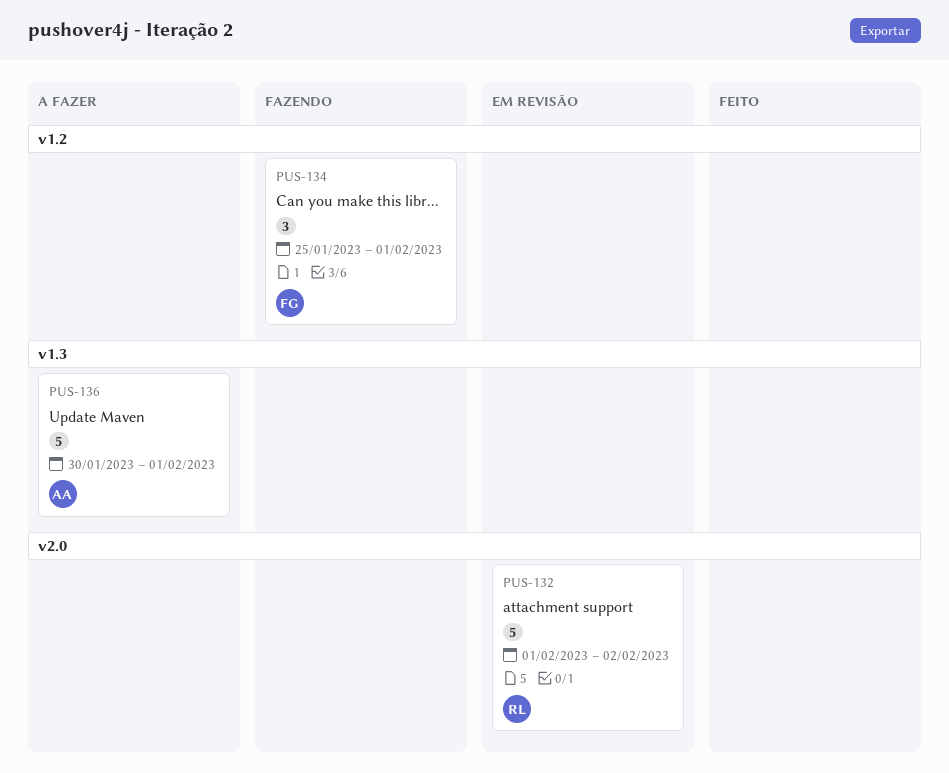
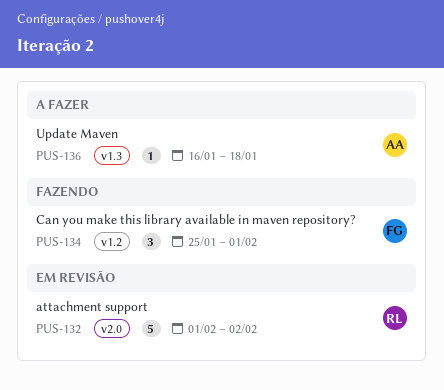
PUS-136, estimate: 5 -> 1
PUS-136, start: Jan 30 -> Jan 16
PUS-136, due: Feb 1 -> Jan 18

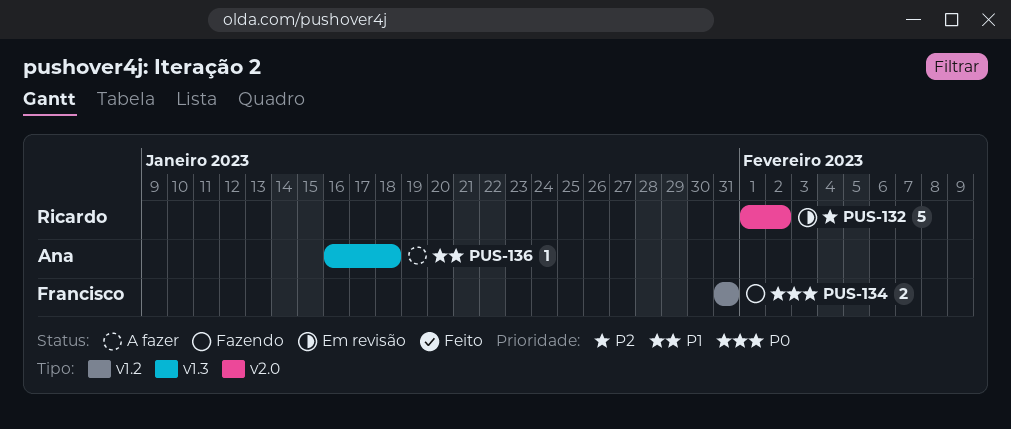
PUS-134, estimate: 3 -> 2
PUS-134, start: Jan 25 -> Jan 31
PUS-134, due: Feb 1 -> Jan 31

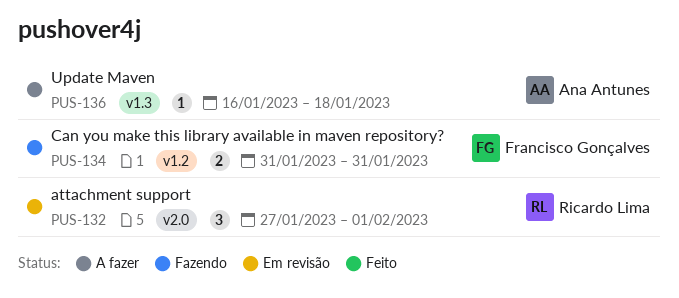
PUS-132, estimate: 5 -> 3
PUS-132, start: Feb 1 -> Jan 27
PUS-132, due: Feb 2 -> Feb 1

